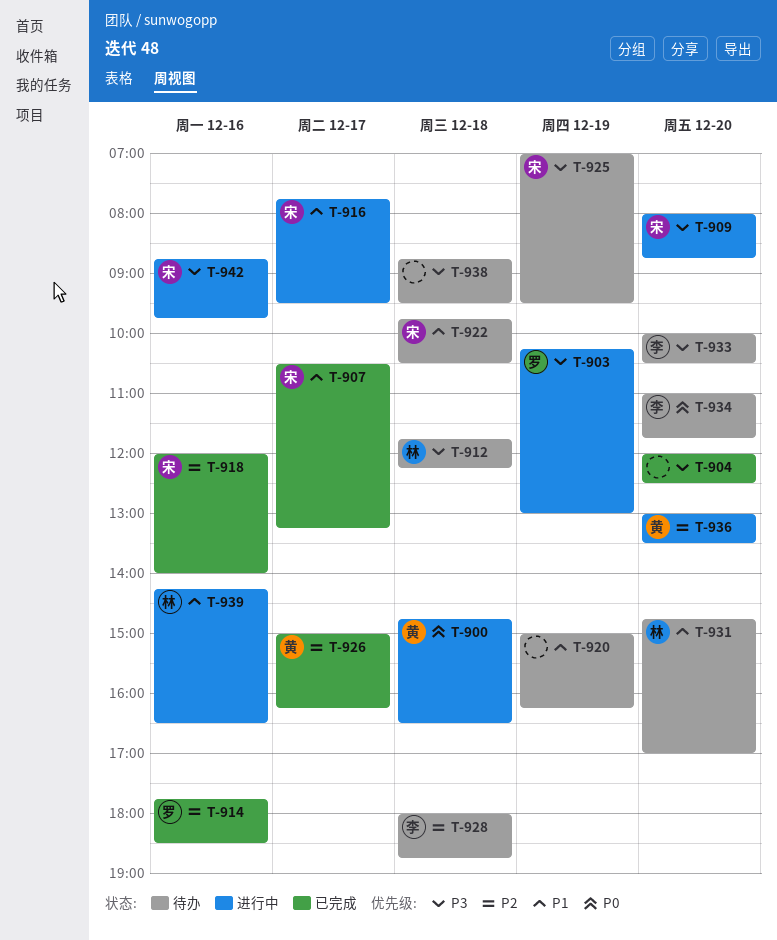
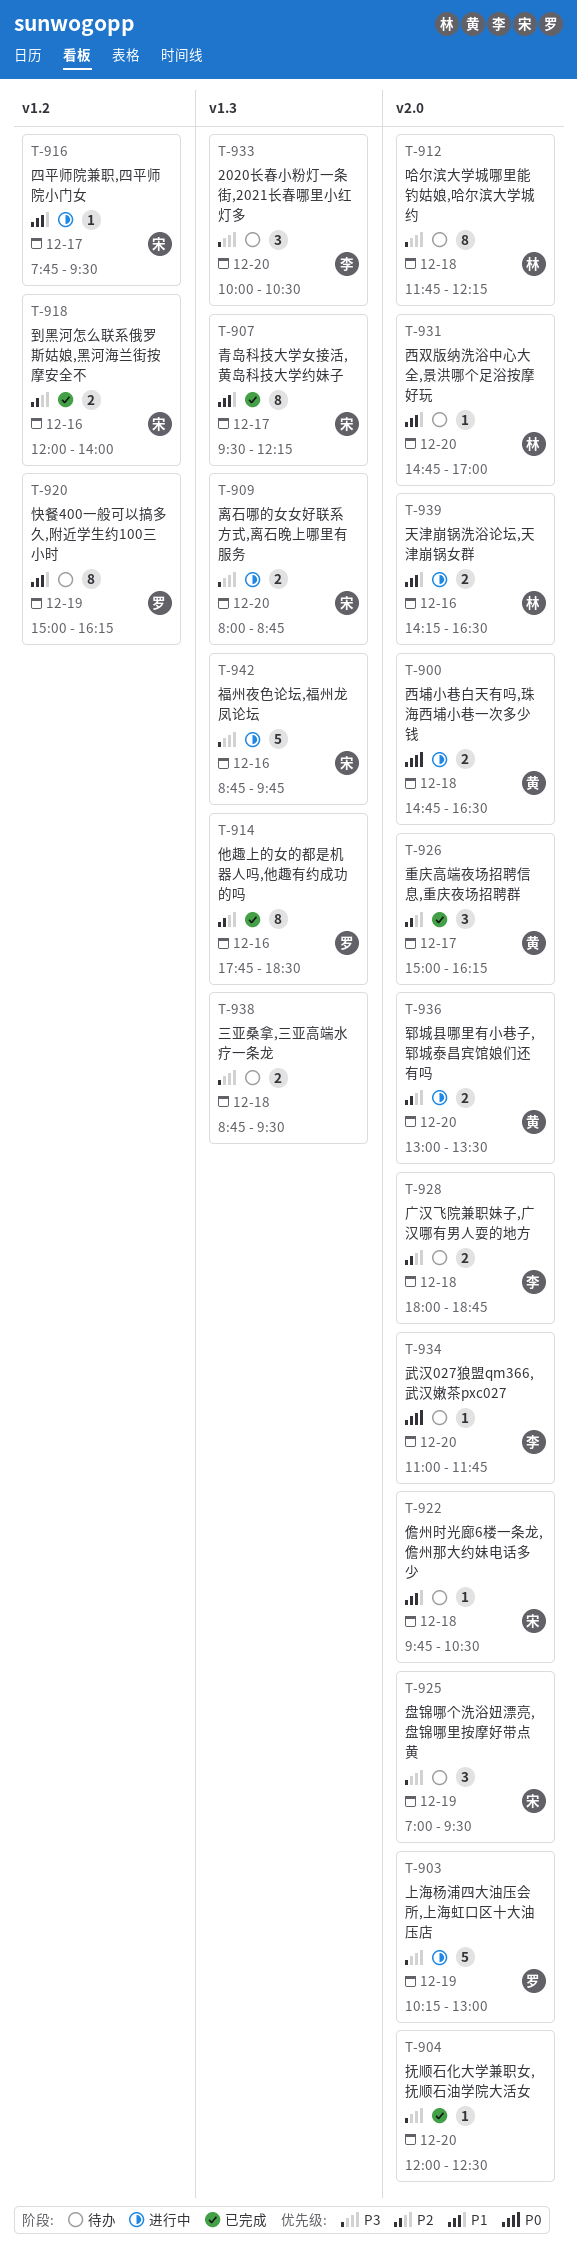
T-907, begins: 10:30 -> 09:30
T-907, ends: 13:15 -> 12:15
T-920, owner: none -> 罗

